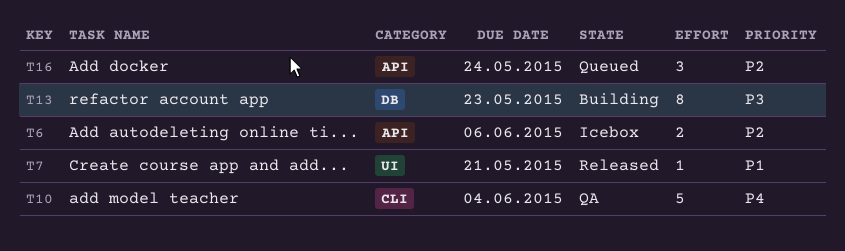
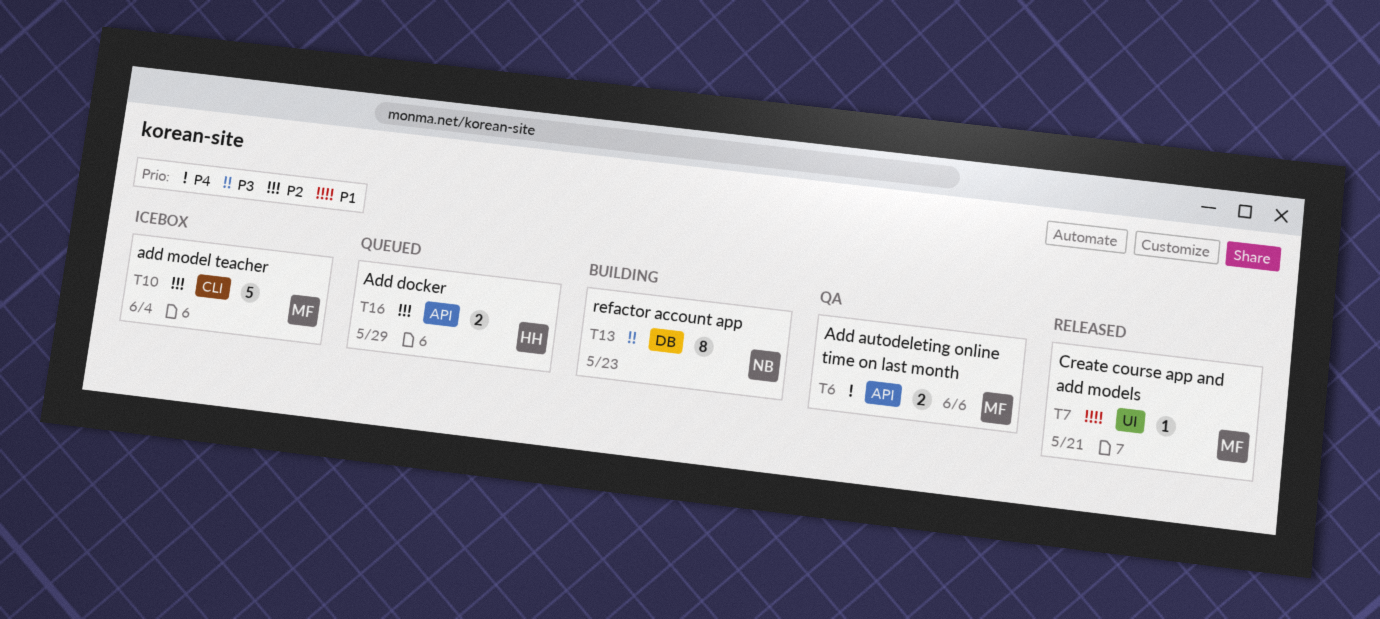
T6, status: Icebox -> QA
T6, priority: P2 -> P4
T10, status: QA -> Icebox
T10, priority: P4 -> P2
T16, estimate: 3 -> 2
T16, due: May 24 -> May 29

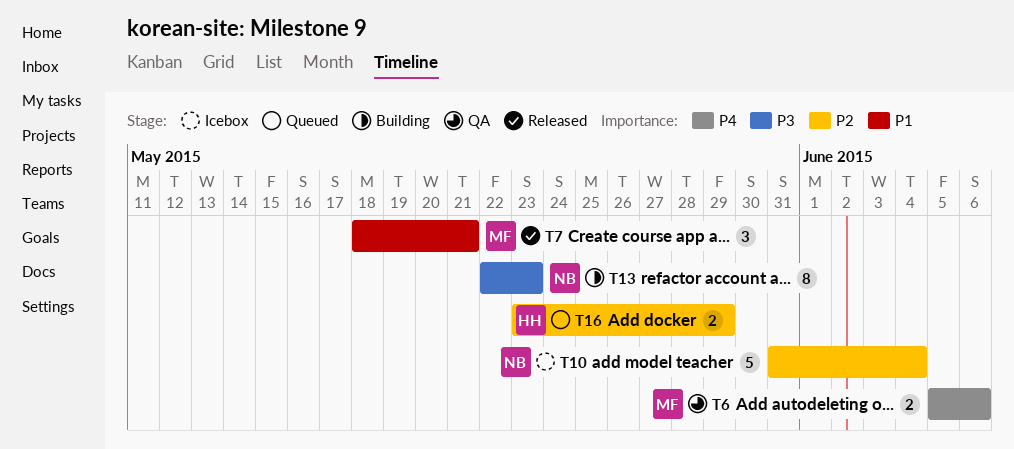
T7, estimate: 1 -> 3
T10, owner: MF -> NB

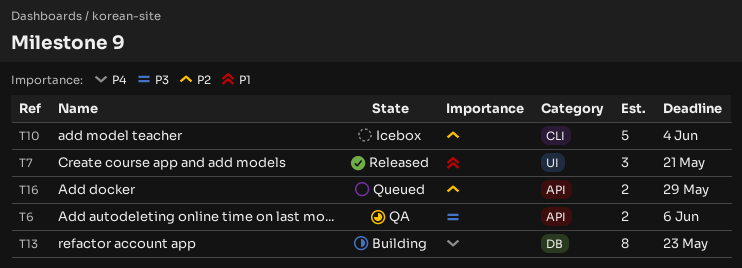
T6, priority: P4 -> P3
T13, priority: P3 -> P4

